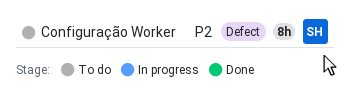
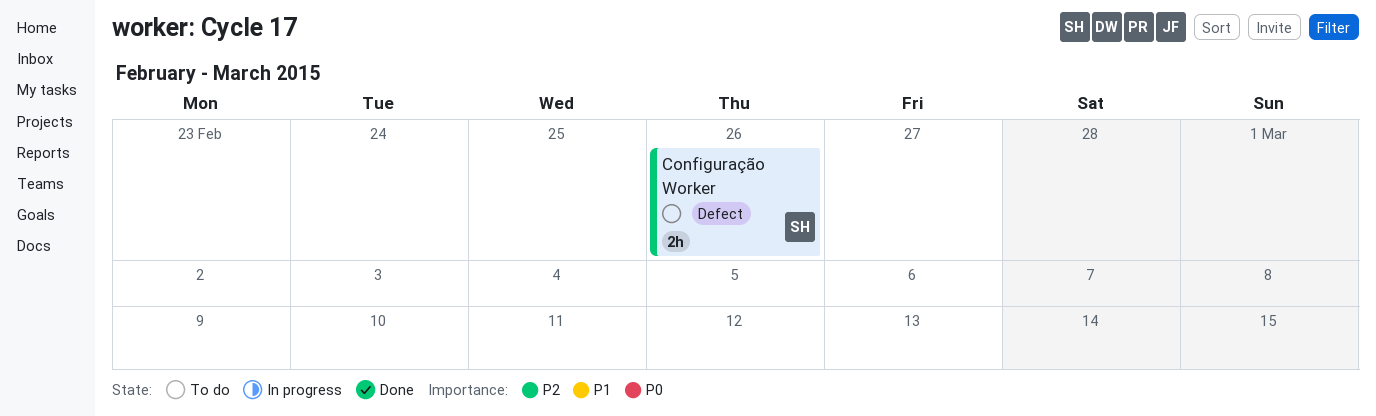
Configuração Worker, estimate: 8h -> 2h

